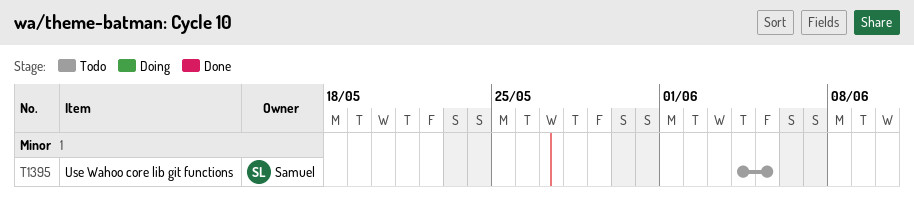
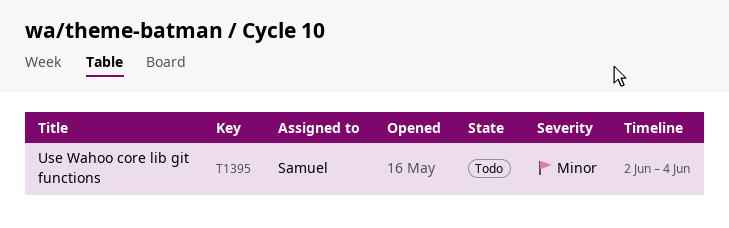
T1395, start: Jun 4 -> Jun 2
T1395, due: Jun 5 -> Jun 4

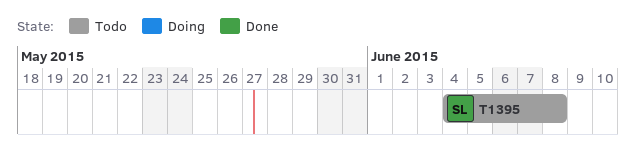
T1395, start: Jun 2 -> Jun 4
T1395, due: Jun 4 -> Jun 8

